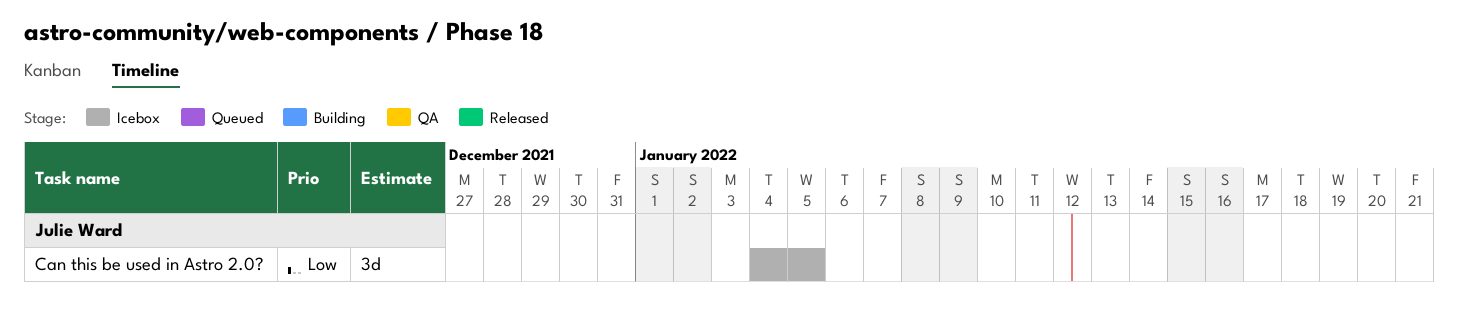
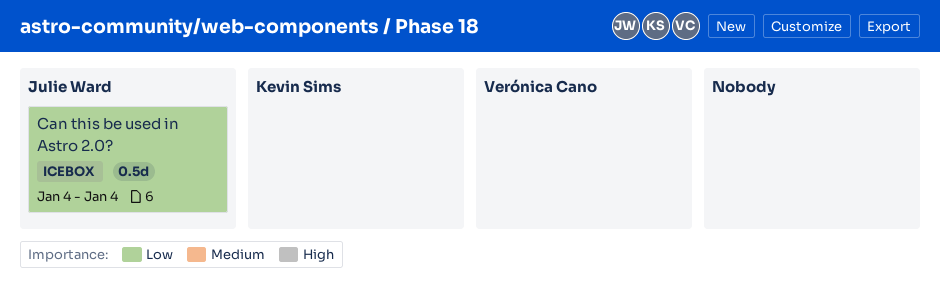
Can this be used in Astro 2.0?, estimate: 3d -> 0.5d
Can this be used in Astro 2.0?, due: Jan 5 -> Jan 4

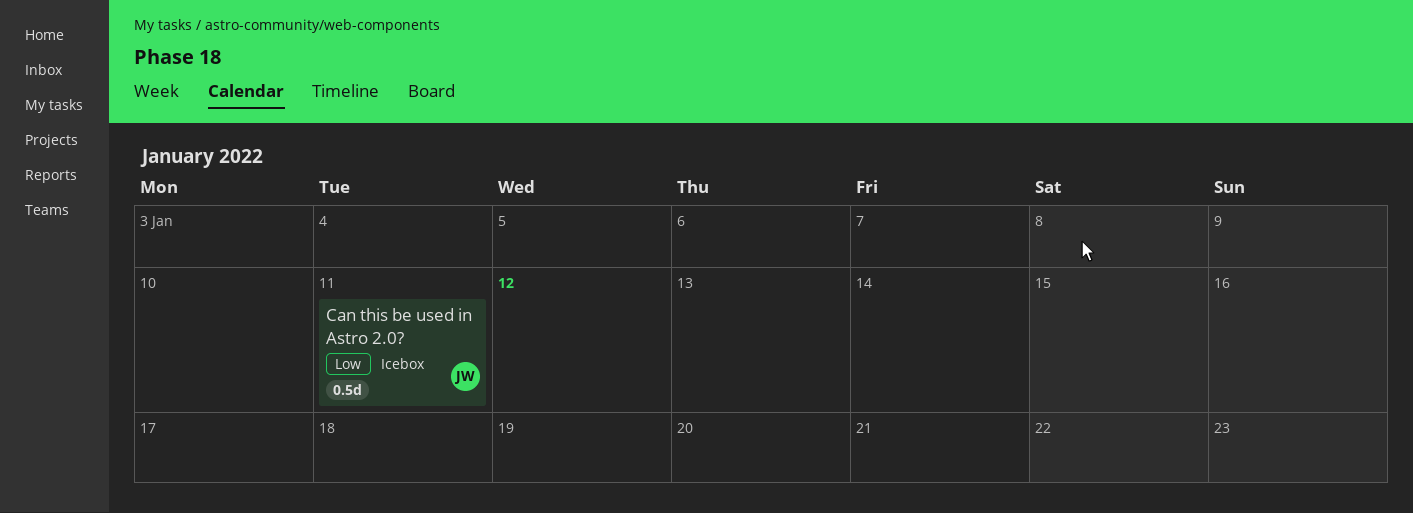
Can this be used in Astro 2.0?, due: Jan 4 -> Jan 11

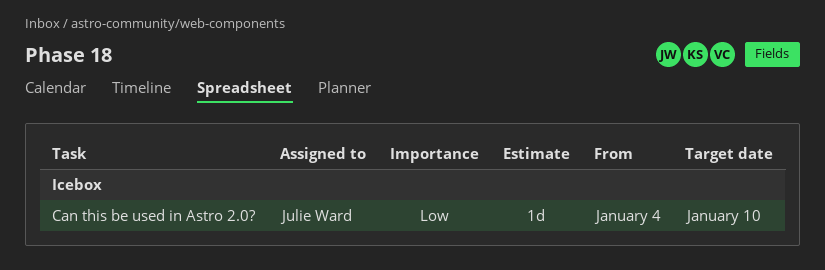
Can this be used in Astro 2.0?, estimate: 0.5d -> 1d
Can this be used in Astro 2.0?, due: Jan 11 -> Jan 10

